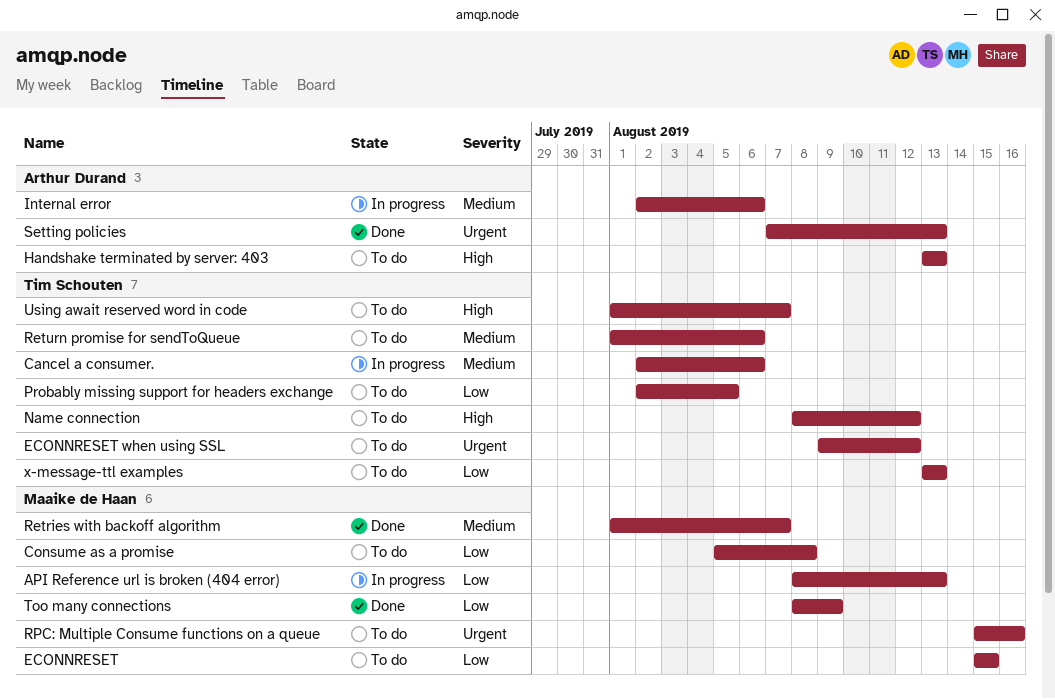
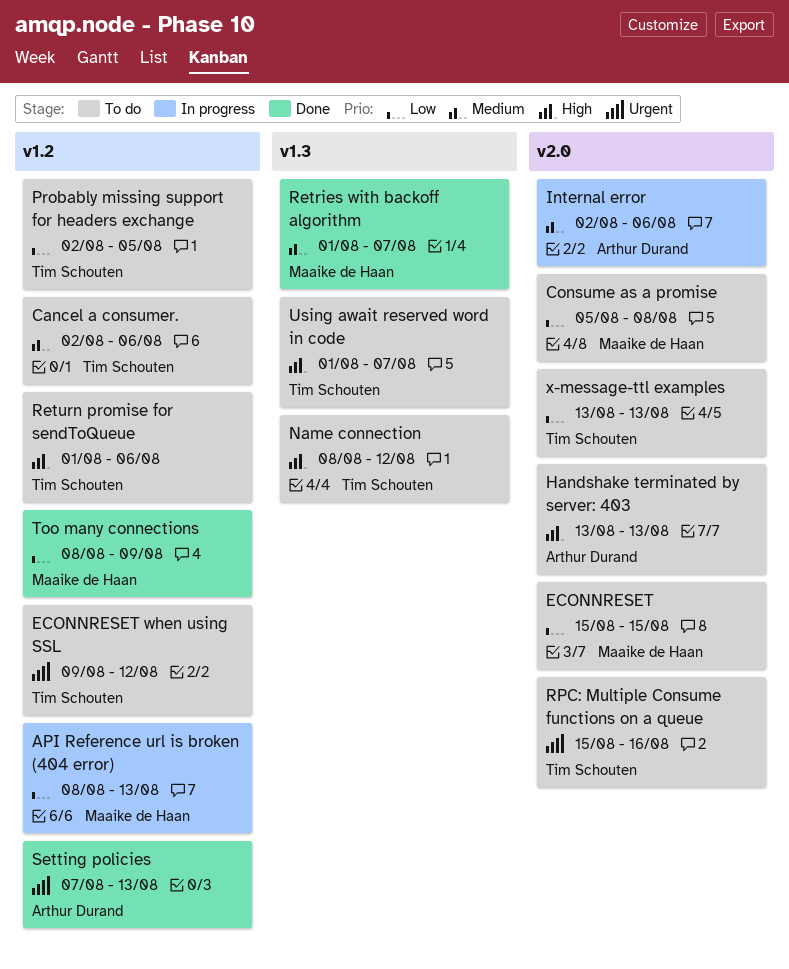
Cancel a consumer., status: In progress -> To do
Return promise for sendToQueue, priority: Medium -> High
RPC: Multiple Consume functions on a queue, owner: Maaike de Haan -> Tim Schouten

